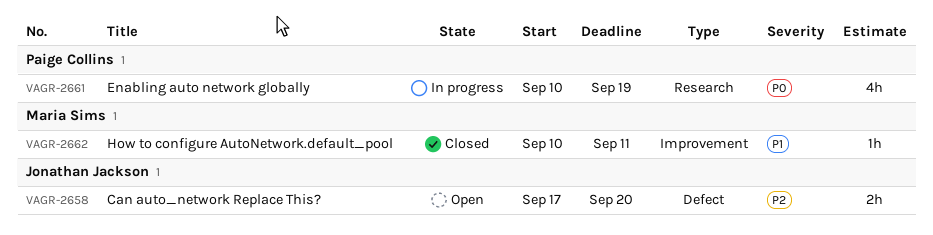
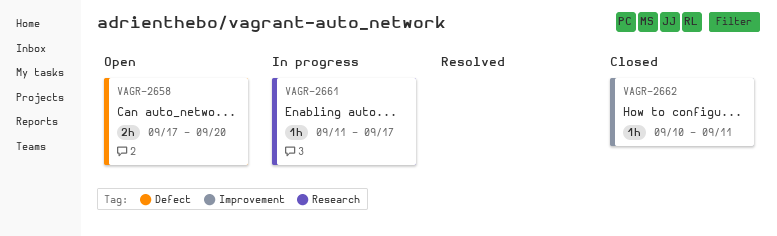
VAGR-2661, estimate: 4h -> 1h
VAGR-2661, start: Sep 10 -> Sep 11
VAGR-2661, due: Sep 19 -> Sep 17

